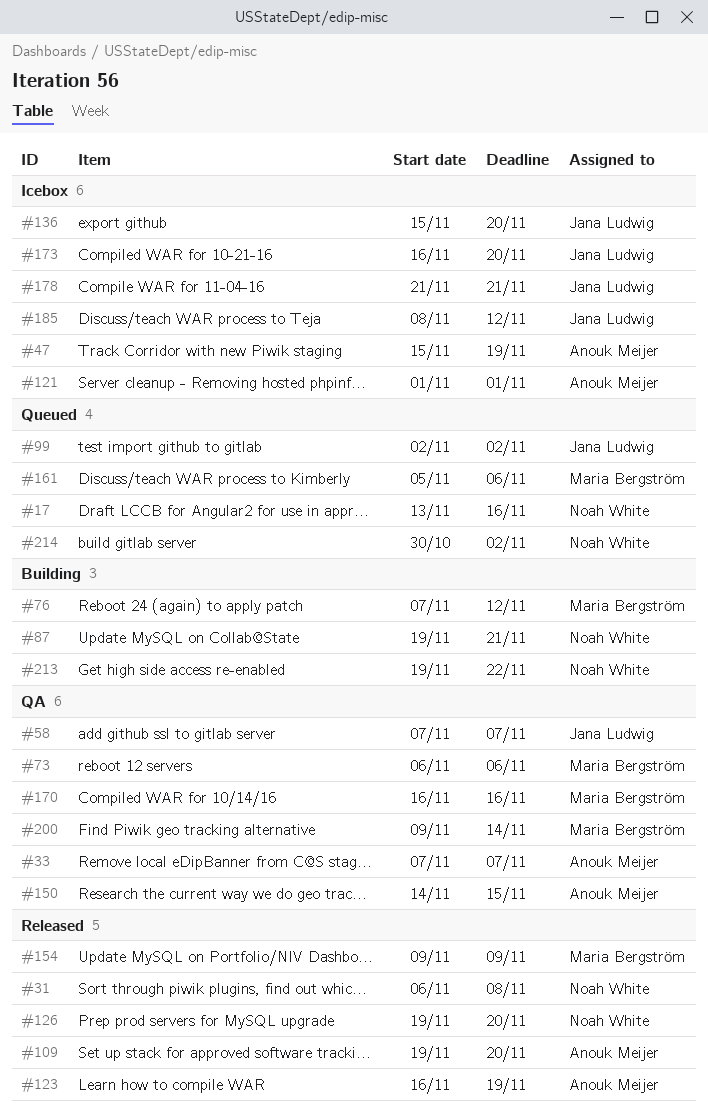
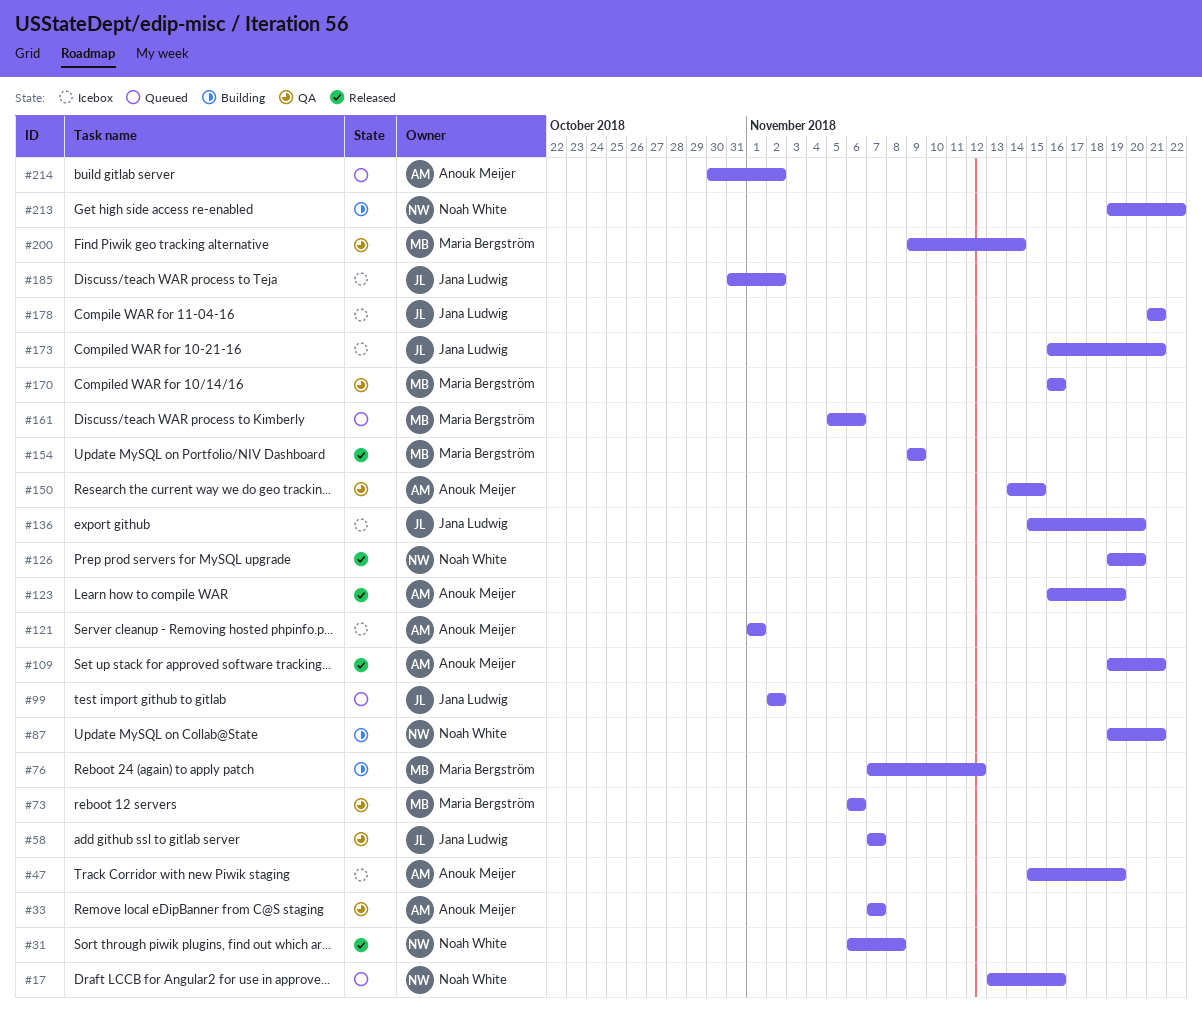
#109, due: Nov 20 -> Nov 21
#173, due: Nov 20 -> Nov 21
#185, start: Nov 8 -> Oct 31
#185, due: Nov 12 -> Nov 2
#214, owner: Noah White -> Anouk Meijer

